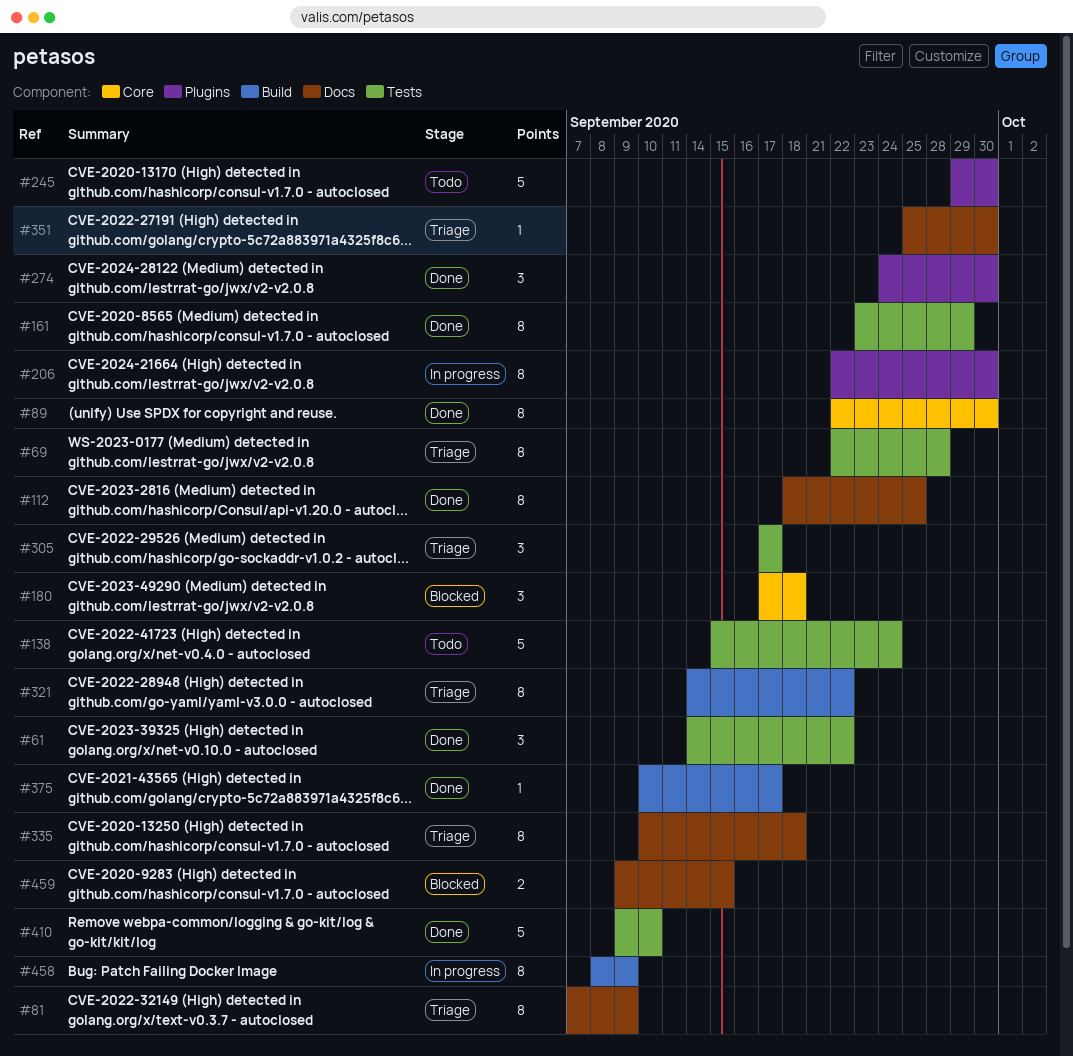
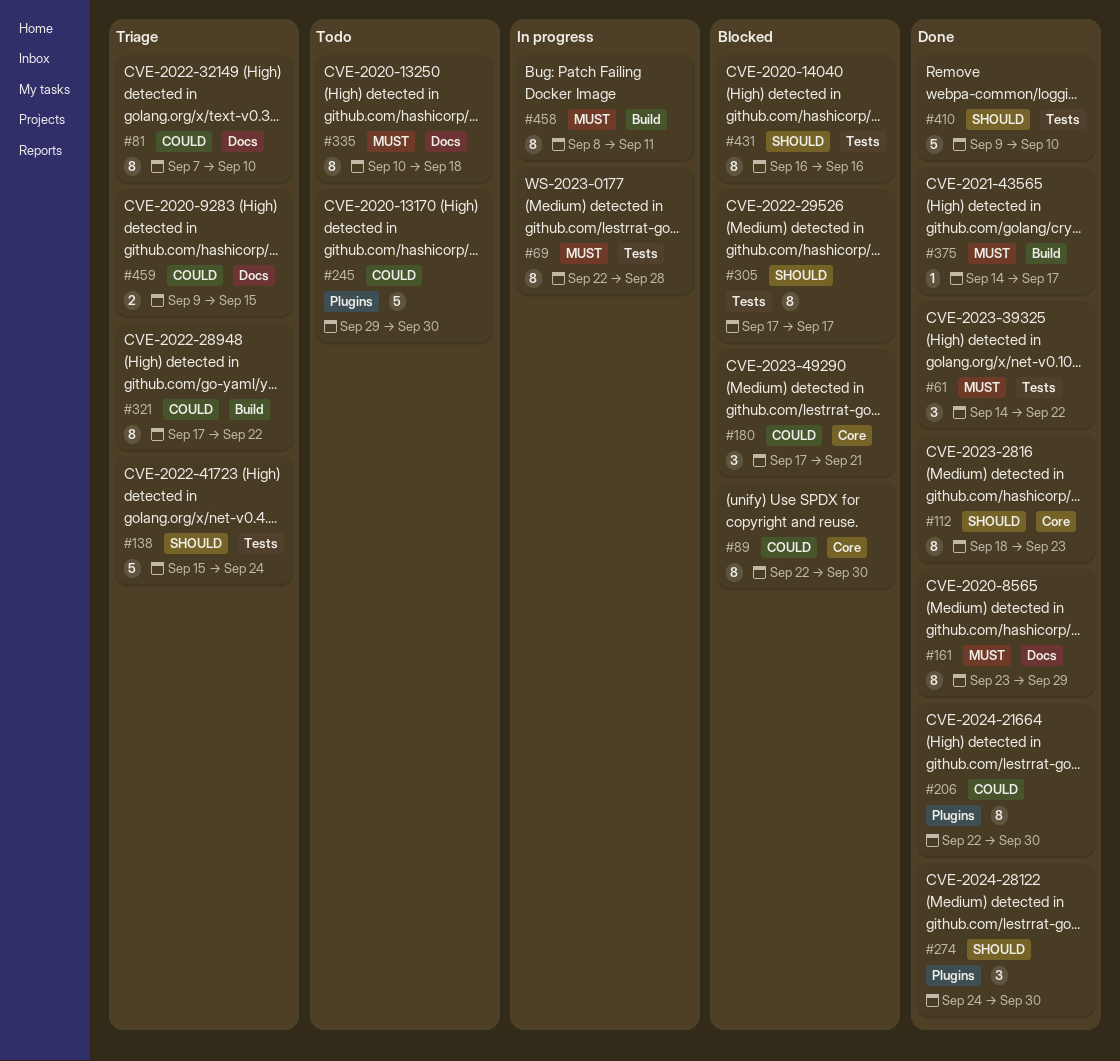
#69, status: Triage -> In progress
#81, due: Sep 9 -> Sep 10
#89, status: Done -> Blocked
#112, label: Docs -> Core
#112, due: Sep 25 -> Sep 23
#138, status: Todo -> Triage
#161, label: Tests -> Docs
#180, due: Sep 18 -> Sep 21
#206, status: In progress -> Done
#305, status: Triage -> Blocked
#305, estimate: 3 -> 8
#321, start: Sep 14 -> Sep 17
#335, status: Triage -> Todo
#351: present -> none
#375, start: Sep 10 -> Sep 14
#431: none -> present
#458, due: Sep 9 -> Sep 11
#459, status: Blocked -> Triage

